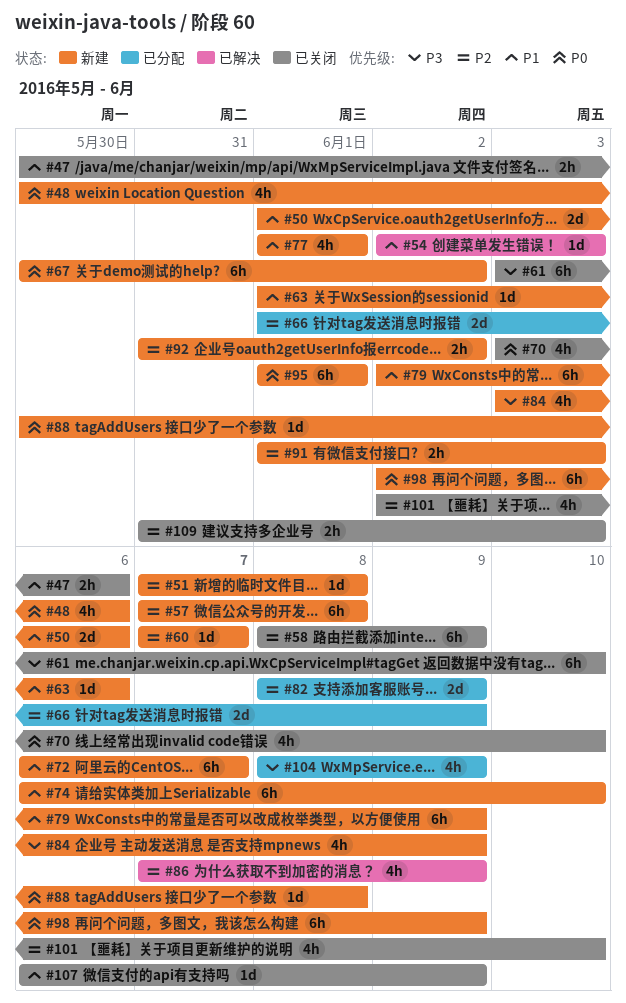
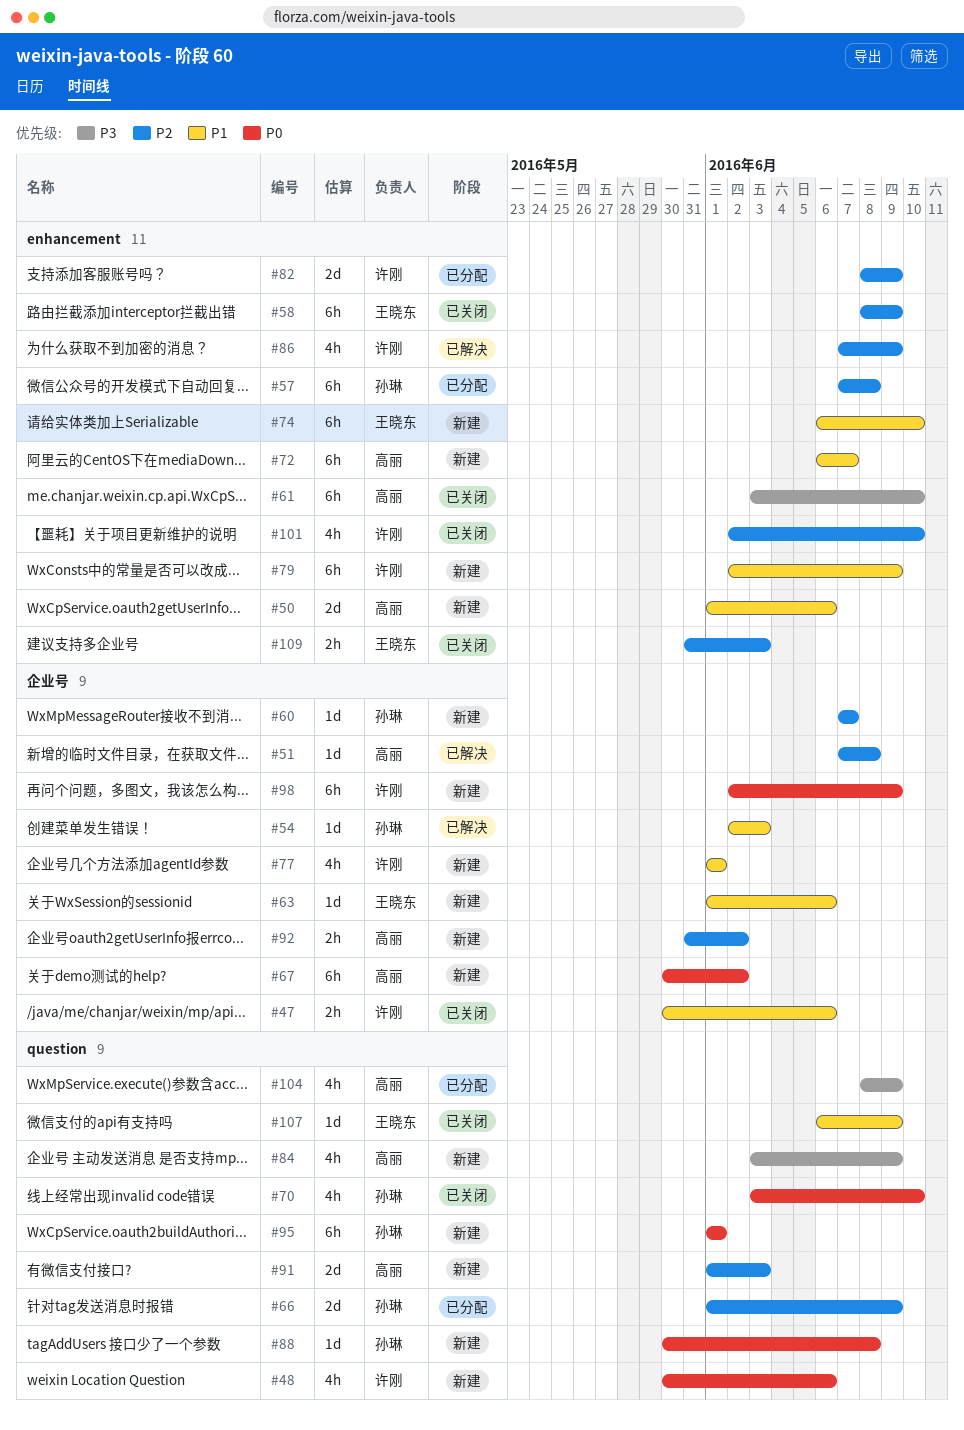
#51, status: 新建 -> 已解决
#57, status: 新建 -> 已分配
#91, estimate: 2h -> 2d

